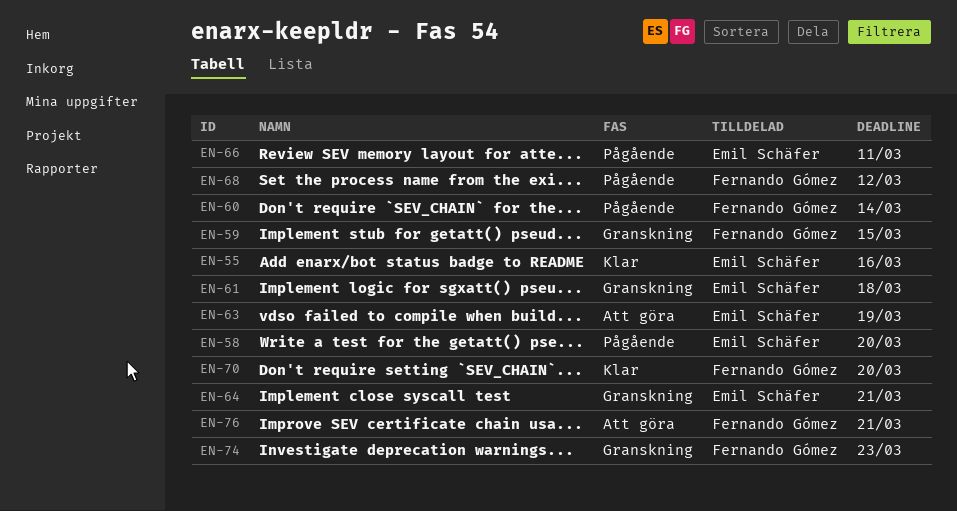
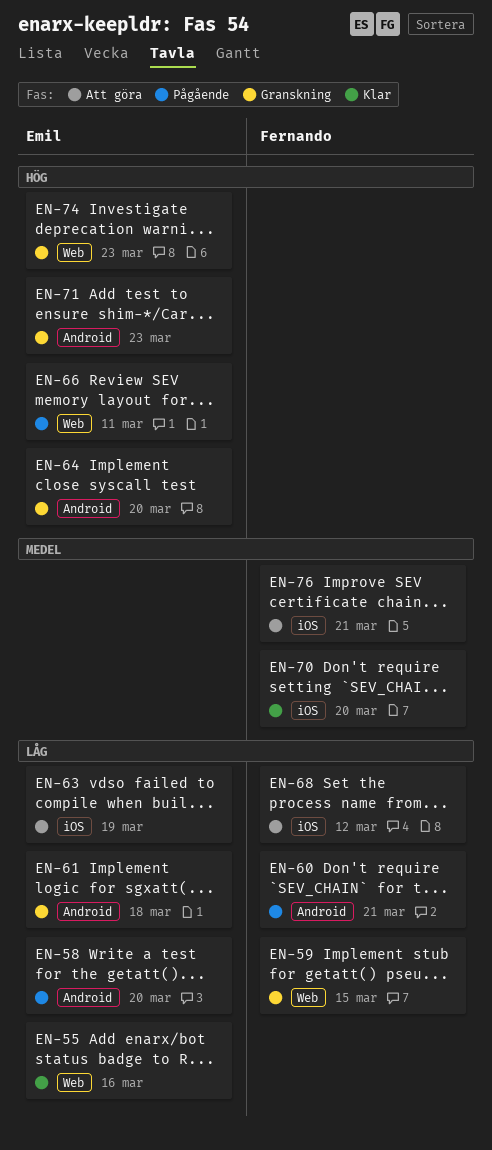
EN-60, due: Mar 14 -> Mar 21
EN-64, due: Mar 21 -> Mar 20
EN-68, status: Pågående -> Att göra
EN-71: none -> present
EN-74, owner: Fernando Gómez -> Emil Schäfer

